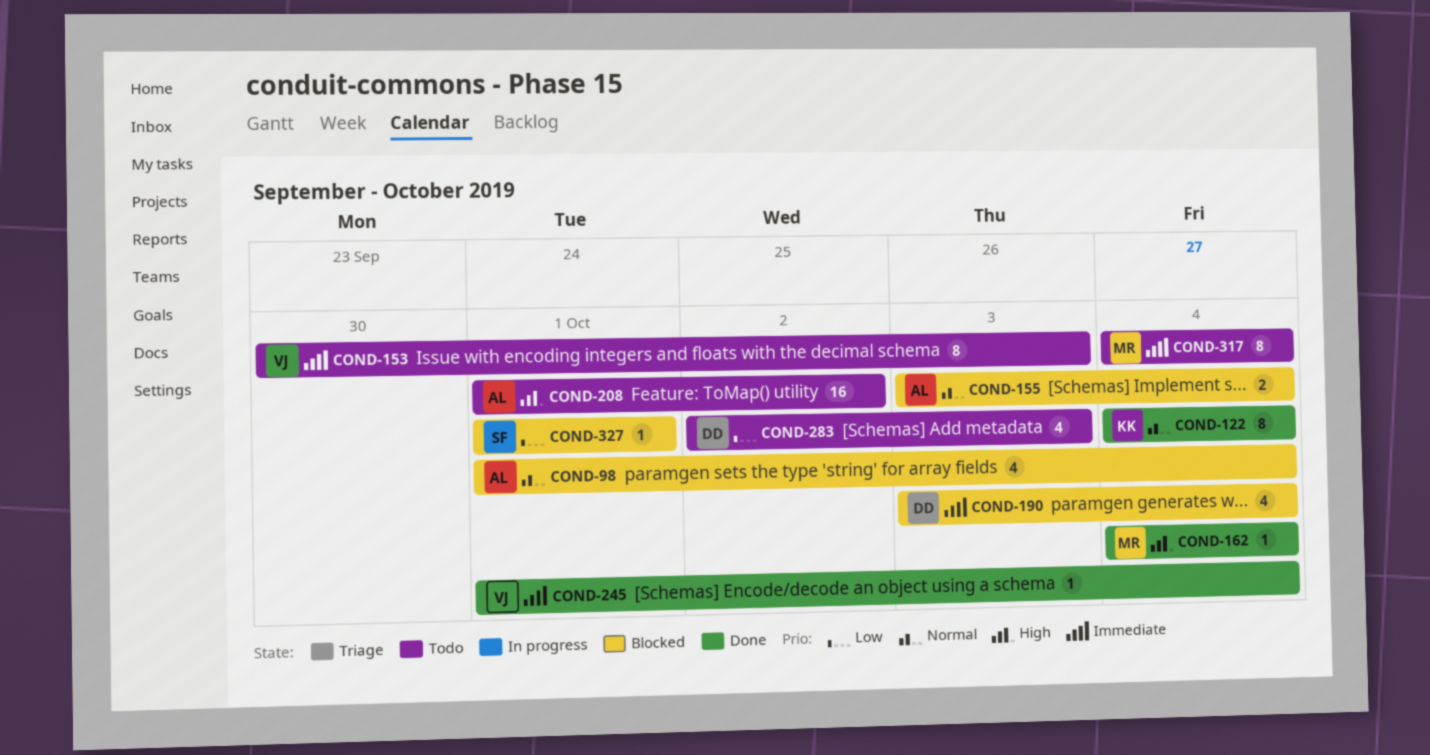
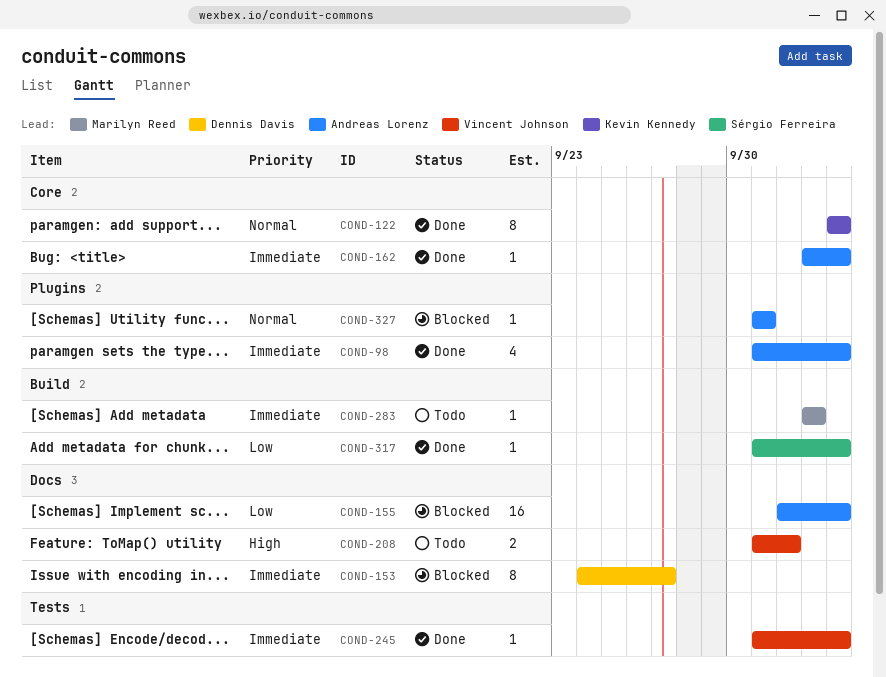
COND-98, status: Blocked -> Done
COND-98, priority: Normal -> Immediate
COND-153, status: Todo -> Blocked
COND-153, owner: Vincent Johnson -> Dennis Davis
COND-153, start: Sep 30 -> Sep 24
COND-153, due: Oct 3 -> Sep 27
COND-155, priority: Normal -> Low
COND-155, estimate: 2 -> 16
COND-155, start: Oct 3 -> Oct 2
COND-162, owner: Marilyn Reed -> Andreas Lorenz
COND-162, priority: High -> Immediate
COND-162, start: Oct 4 -> Oct 3
COND-190: present -> none
COND-208, owner: Andreas Lorenz -> Vincent Johnson
COND-208, estimate: 16 -> 2
COND-283, owner: Dennis Davis -> Marilyn Reed
COND-283, priority: Low -> Immediate
COND-283, estimate: 4 -> 1
COND-283, start: Oct 2 -> Oct 3
COND-317, status: Todo -> Done
COND-317, owner: Marilyn Reed -> Sérgio Ferreira
COND-317, priority: Immediate -> Low
COND-317, estimate: 8 -> 1
COND-317, start: Oct 4 -> Oct 1
COND-327, owner: Sérgio Ferreira -> Andreas Lorenz
COND-327, priority: Low -> Normal

